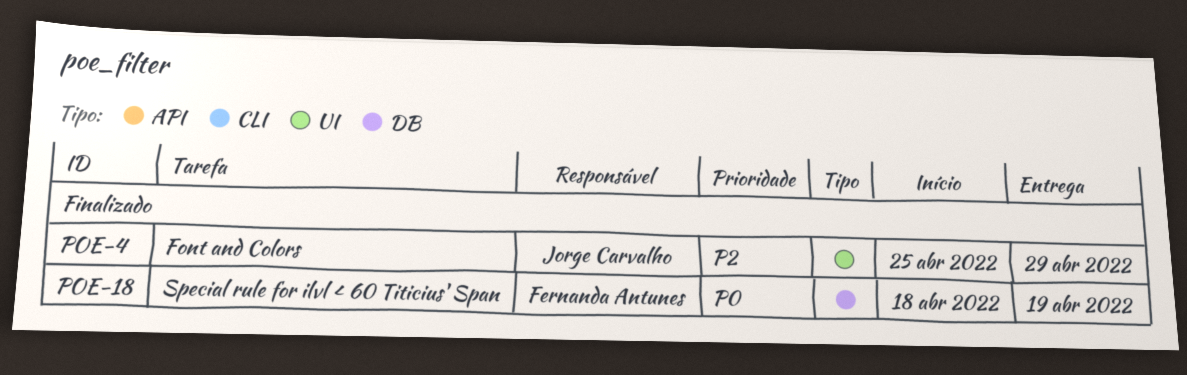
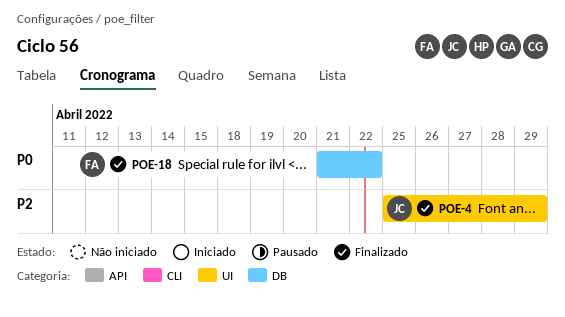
POE-18, start: Apr 18 -> Apr 21
POE-18, due: Apr 19 -> Apr 22

